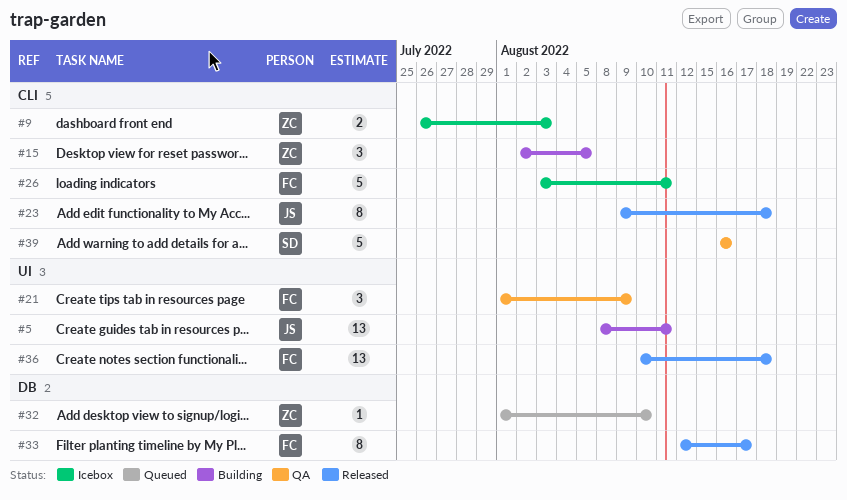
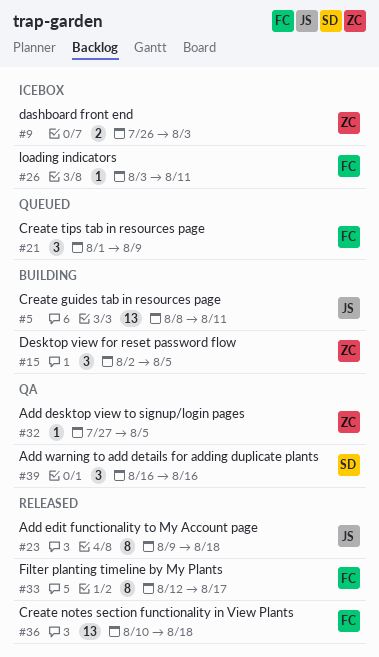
#21, status: QA -> Queued
#26, estimate: 5 -> 1
#32, status: Queued -> QA
#32, start: Aug 1 -> Jul 27
#32, due: Aug 10 -> Aug 5
#39, estimate: 5 -> 3

